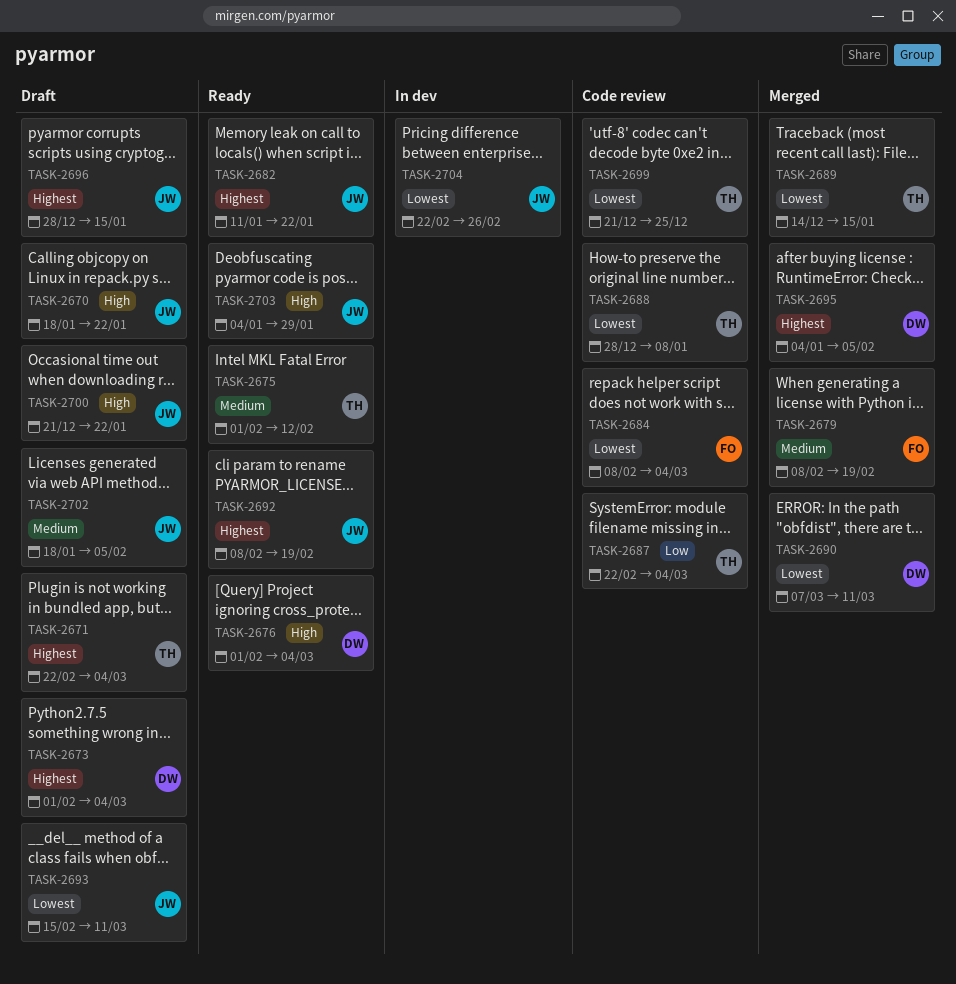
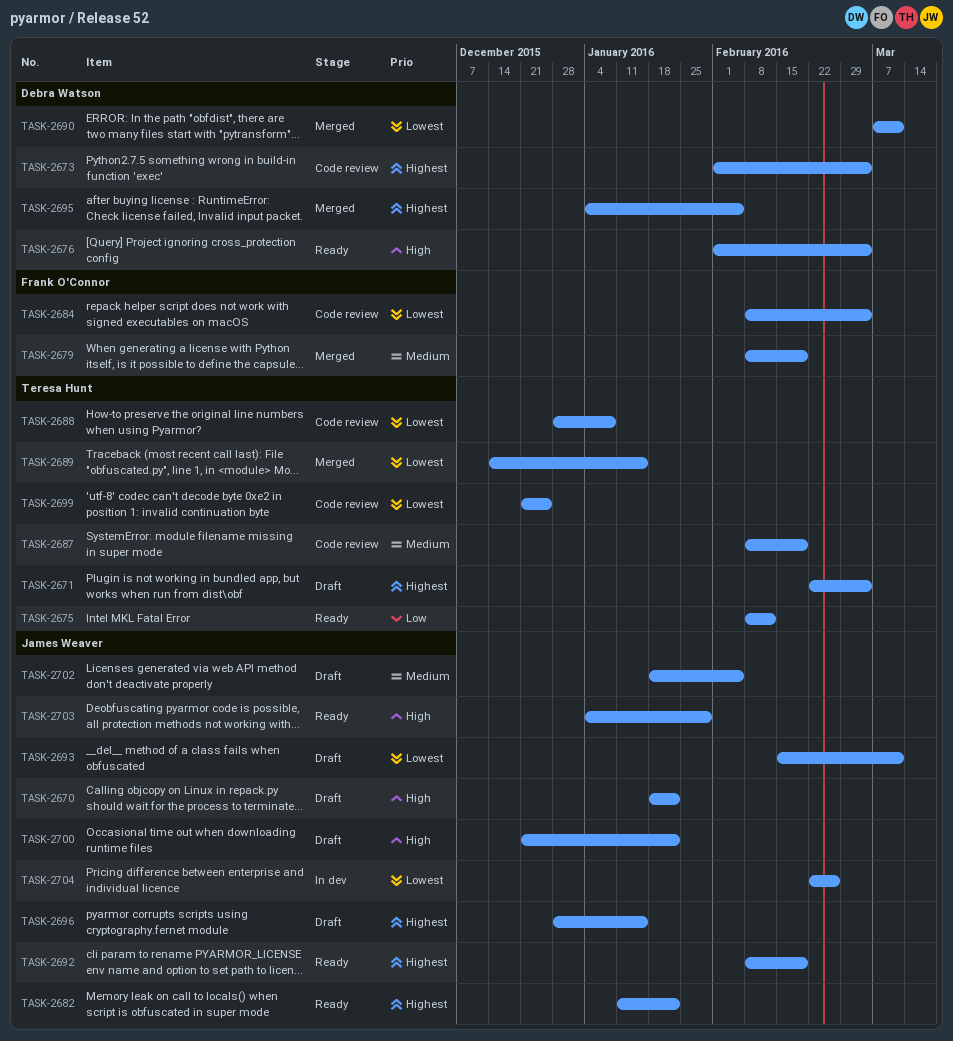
TASK-2673, status: Draft -> Code review
TASK-2675, priority: Medium -> Low
TASK-2675, start: Feb 1 -> Feb 8
TASK-2687, priority: Low -> Medium
TASK-2687, start: Feb 22 -> Feb 8
TASK-2687, due: Mar 4 -> Feb 19

